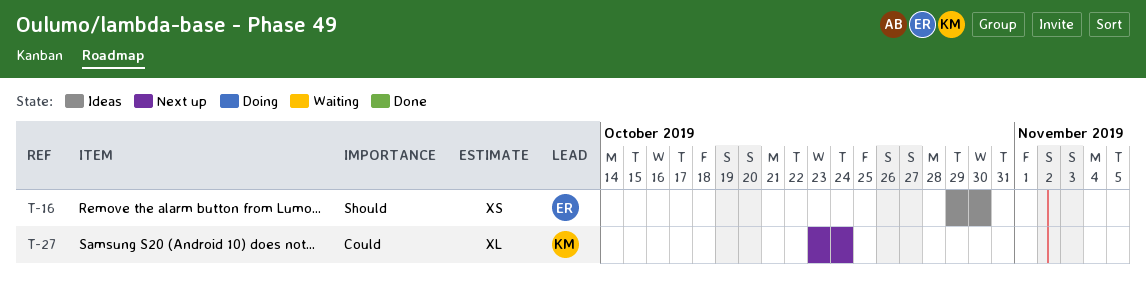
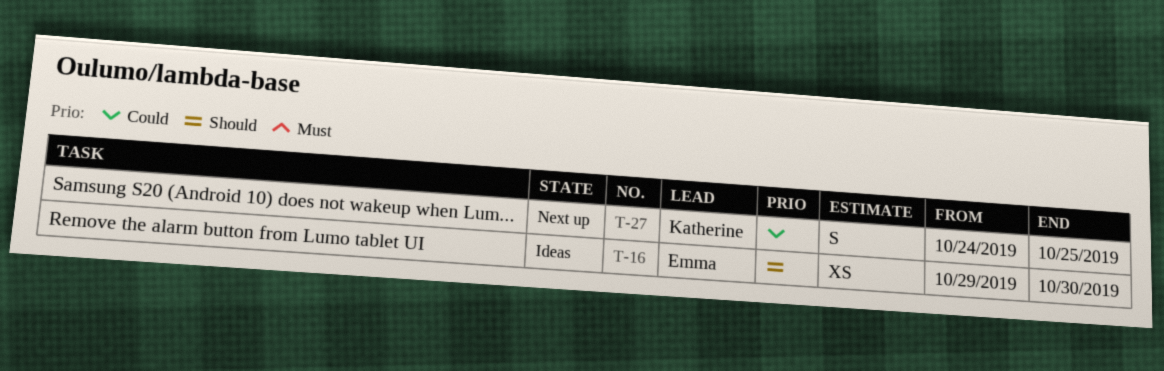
T-27, estimate: XL -> S
T-27, start: Oct 23 -> Oct 24
T-27, due: Oct 24 -> Oct 25

